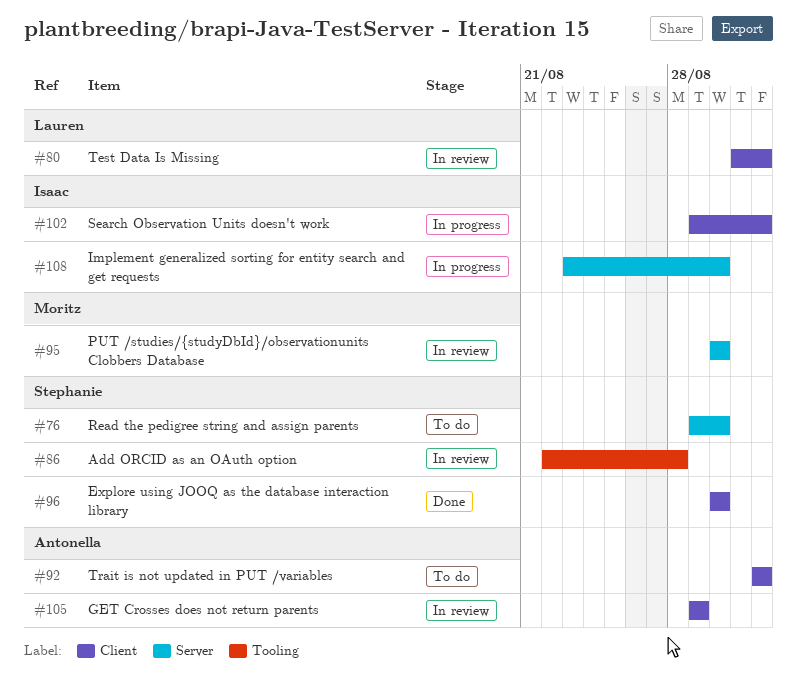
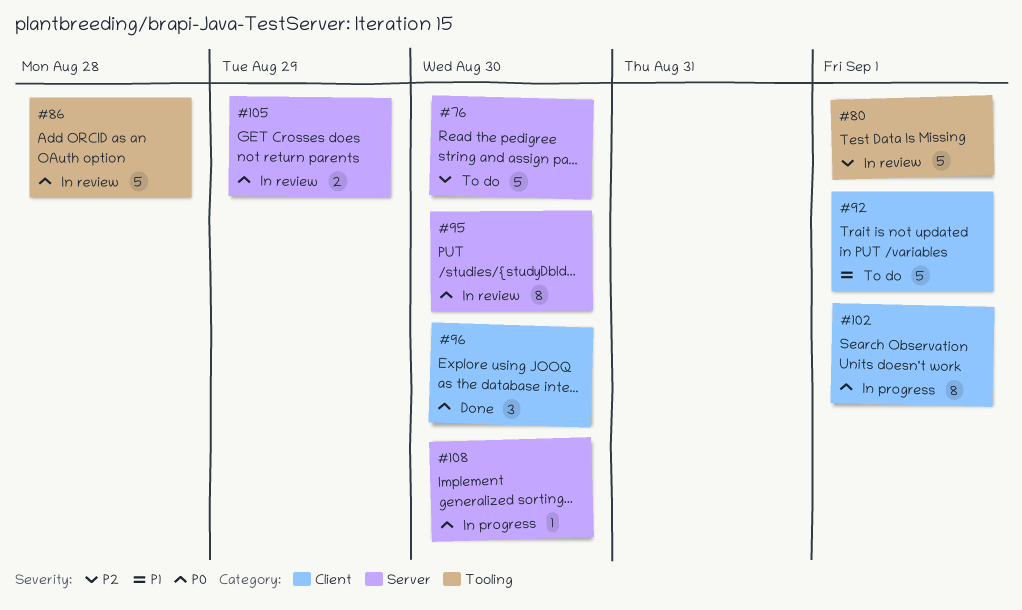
#80, label: Client -> Tooling
#105, label: Client -> Server

